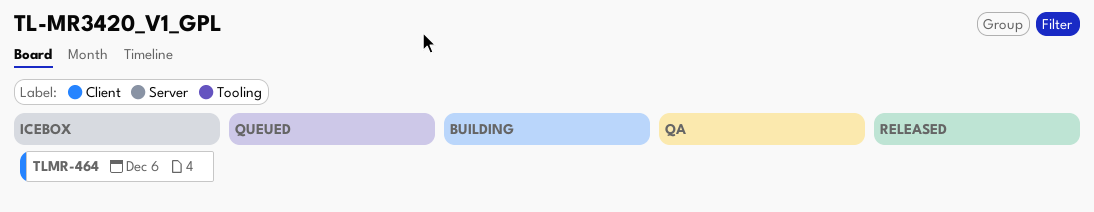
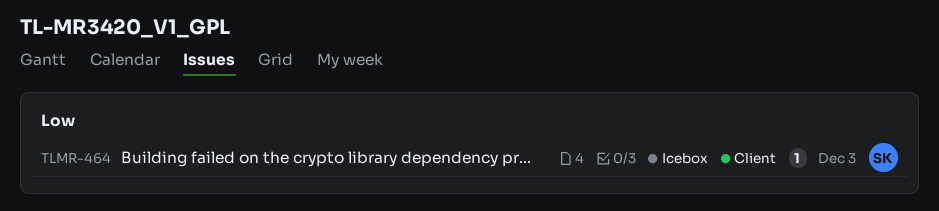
TLMR-464, due: Dec 6 -> Dec 3

